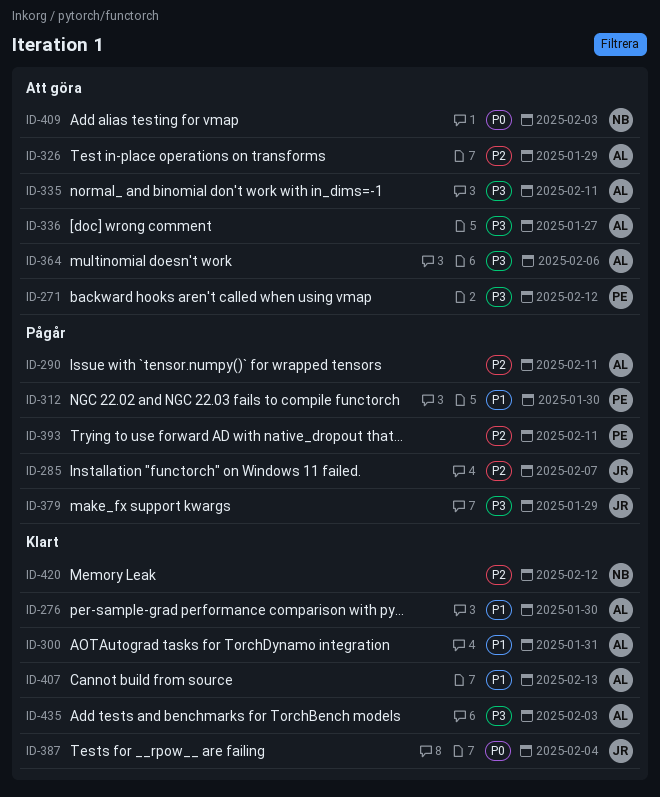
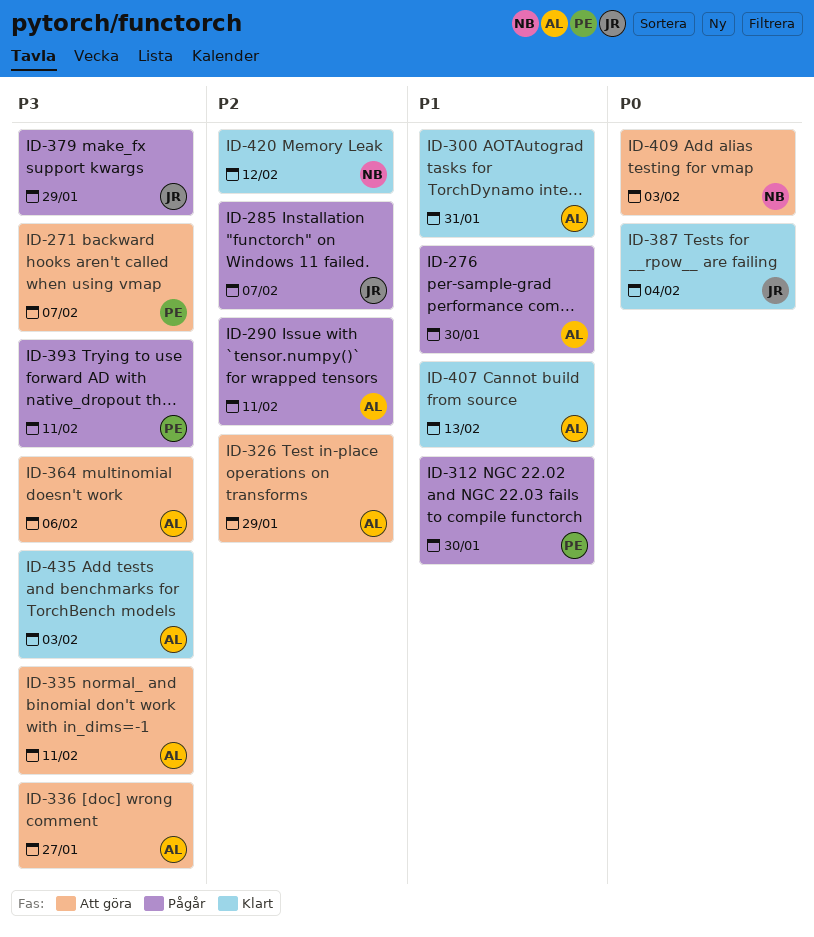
ID-271, due: Feb 12 -> Feb 7
ID-276, status: Klart -> Pågår
ID-393, priority: P2 -> P3

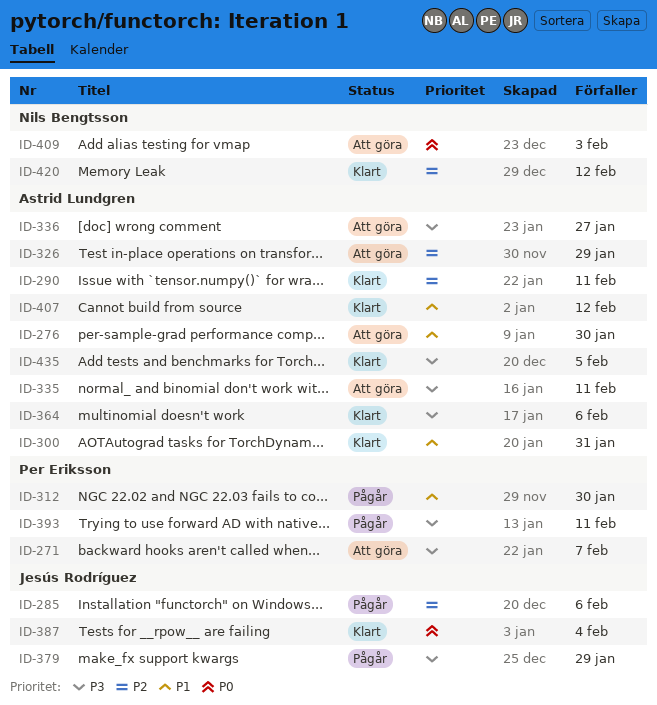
ID-276, status: Pågår -> Att göra
ID-285, due: Feb 7 -> Feb 6
ID-290, status: Pågår -> Klart
ID-364, status: Att göra -> Klart
ID-407, due: Feb 13 -> Feb 12
ID-435, due: Feb 3 -> Feb 5

